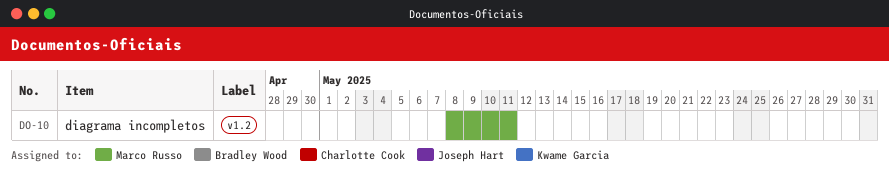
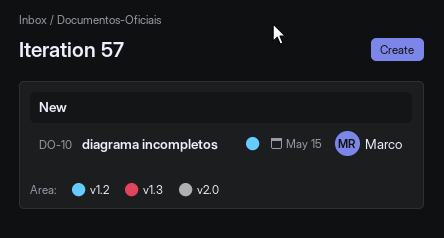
DO-10, due: May 11 -> May 15

